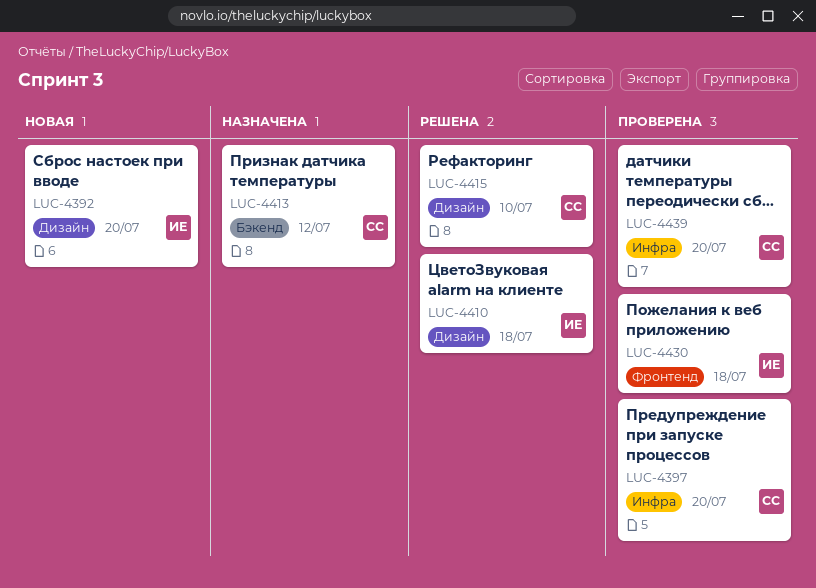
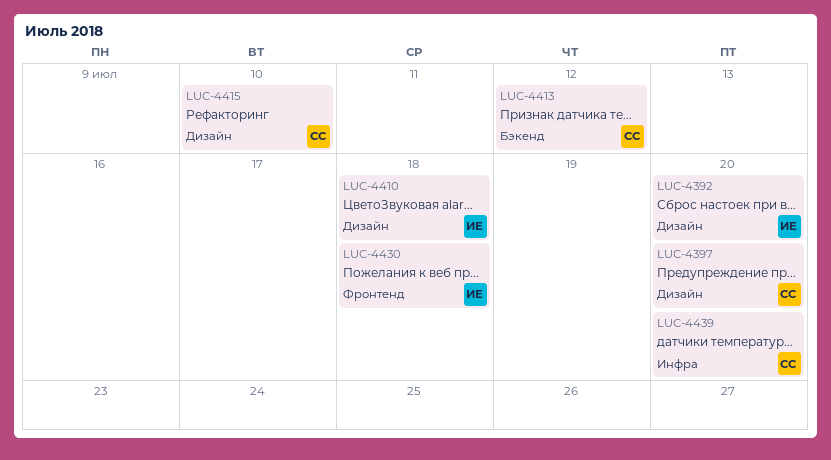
LUC-4397, label: Инфра -> Дизайн

